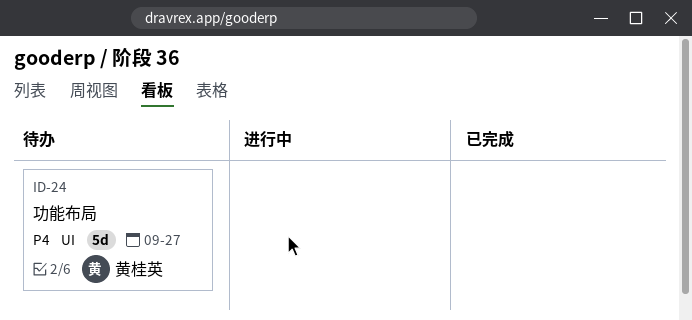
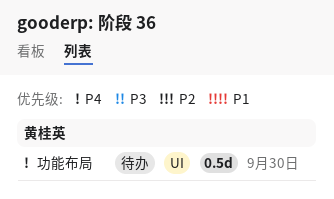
功能布局, estimate: 5d -> 0.5d
功能布局, due: Sep 27 -> Sep 30

